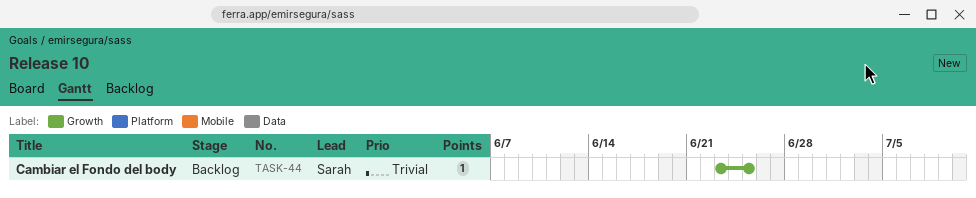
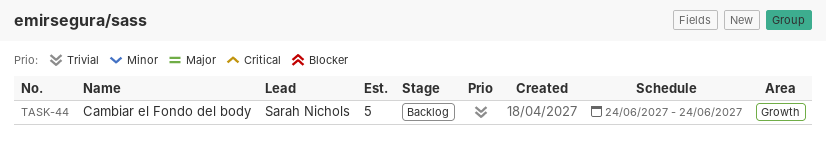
TASK-44, estimate: 1 -> 5
TASK-44, start: Jun 23 -> Jun 24
TASK-44, due: Jun 25 -> Jun 24

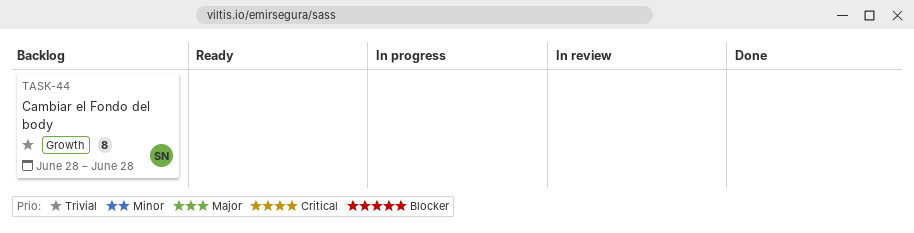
TASK-44, estimate: 5 -> 8
TASK-44, start: Jun 24 -> Jun 28
TASK-44, due: Jun 24 -> Jun 28

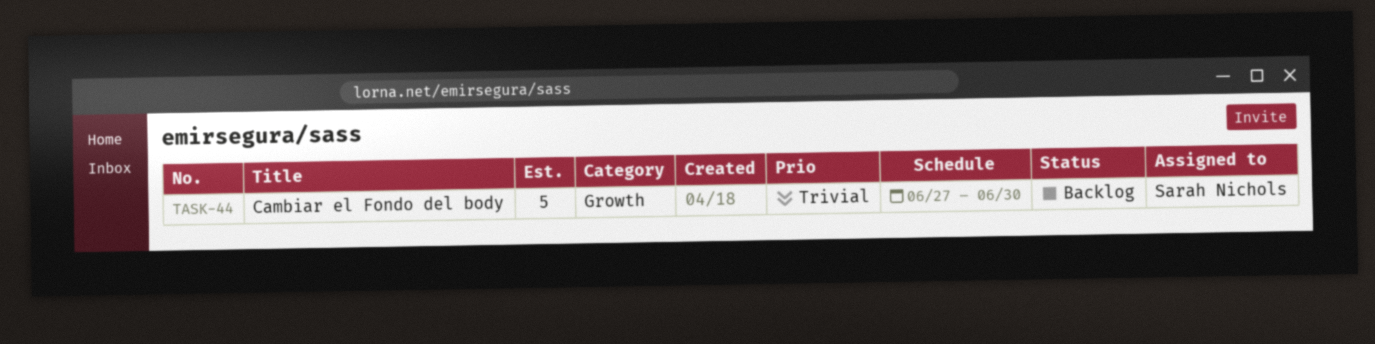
TASK-44, estimate: 8 -> 5
TASK-44, start: Jun 28 -> Jun 27
TASK-44, due: Jun 28 -> Jun 30

